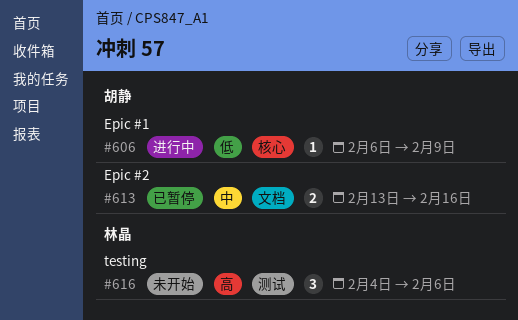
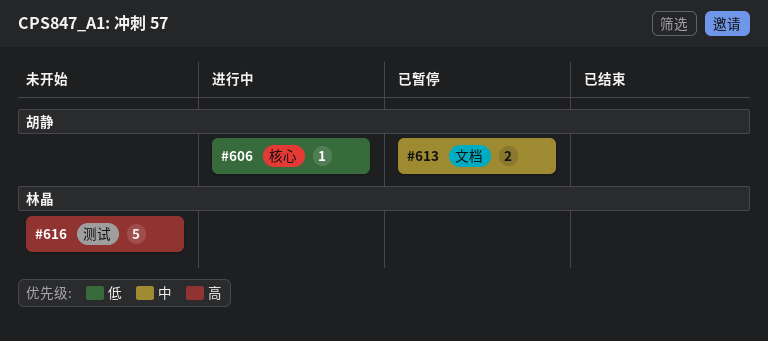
#616, estimate: 3 -> 5

